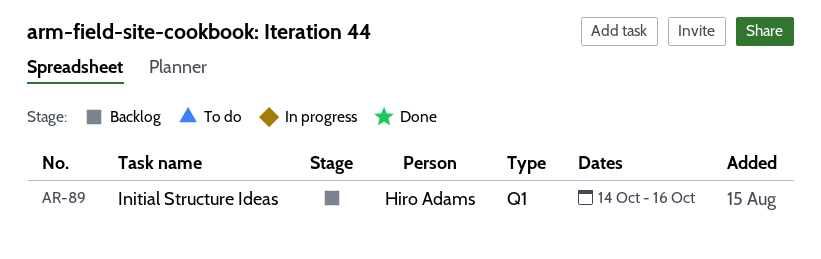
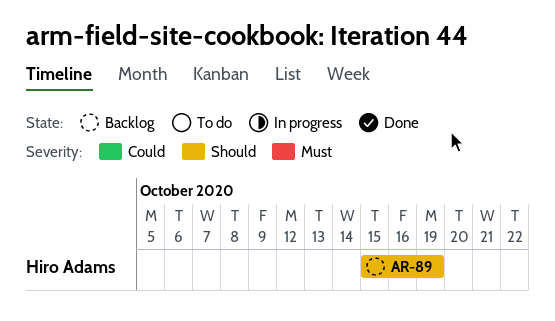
AR-89, start: Oct 14 -> Oct 15
AR-89, due: Oct 16 -> Oct 19

